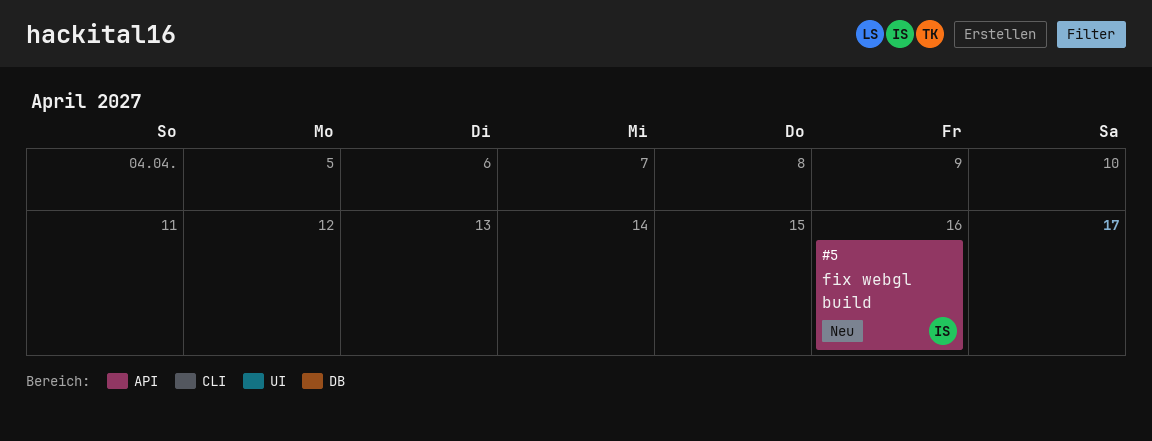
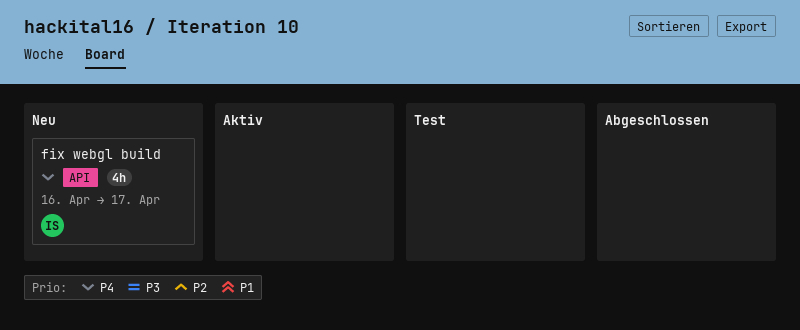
fix webgl build, due: Apr 16 -> Apr 17

